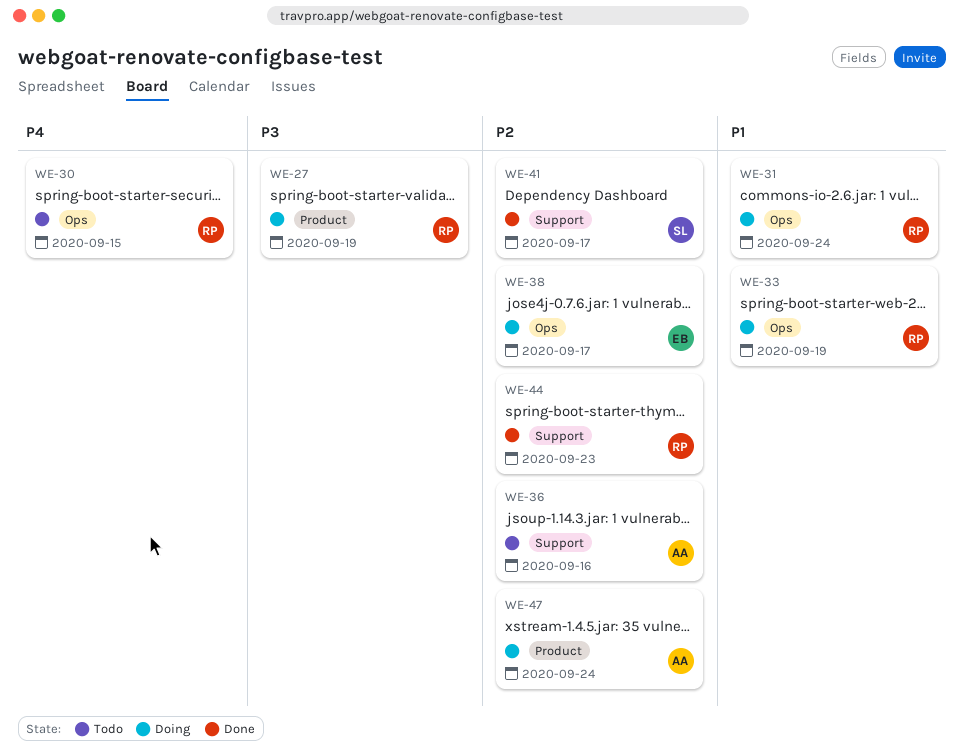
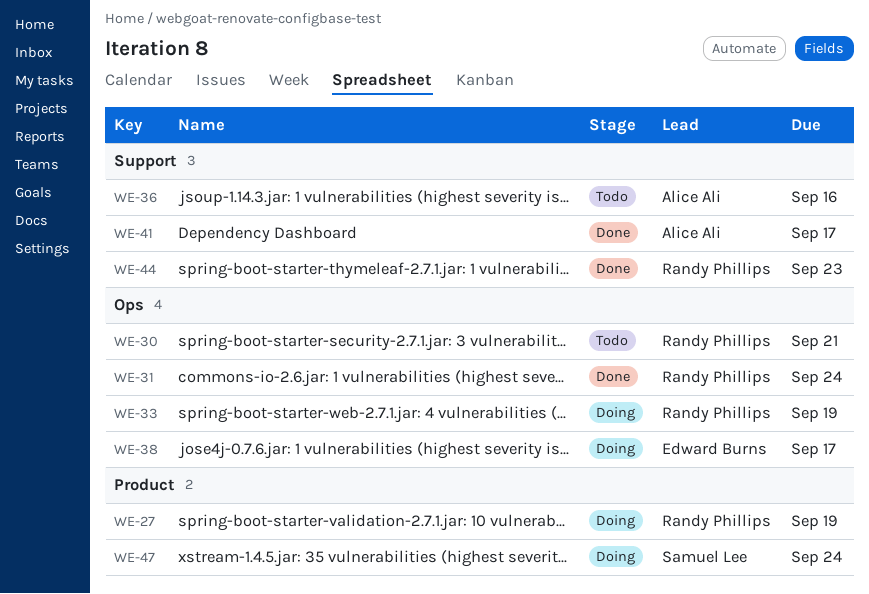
WE-30, due: Sep 15 -> Sep 21
WE-31, status: Doing -> Done
WE-41, owner: Samuel Lee -> Alice Ali
WE-47, owner: Alice Ali -> Samuel Lee

